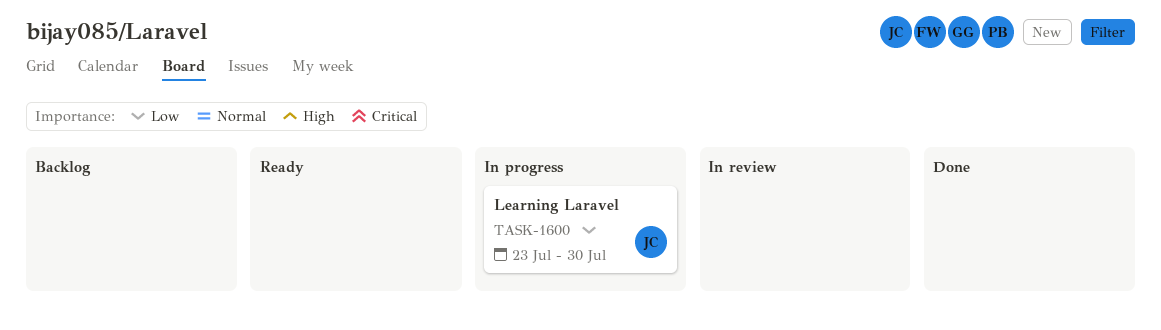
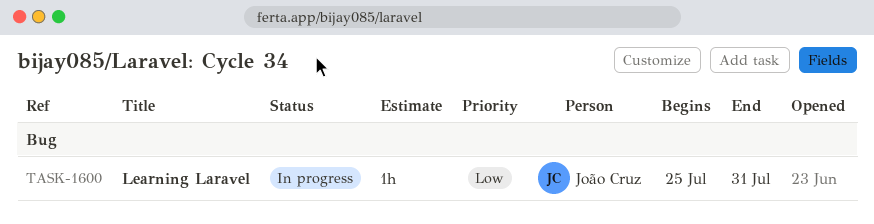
TASK-1600, start: Jul 23 -> Jul 25
TASK-1600, due: Jul 30 -> Jul 31

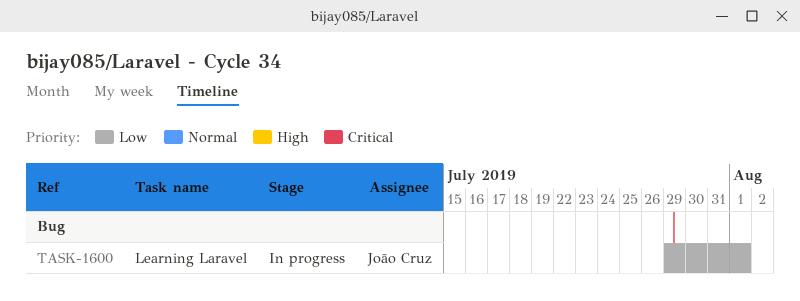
TASK-1600, start: Jul 25 -> Jul 29
TASK-1600, due: Jul 31 -> Aug 1

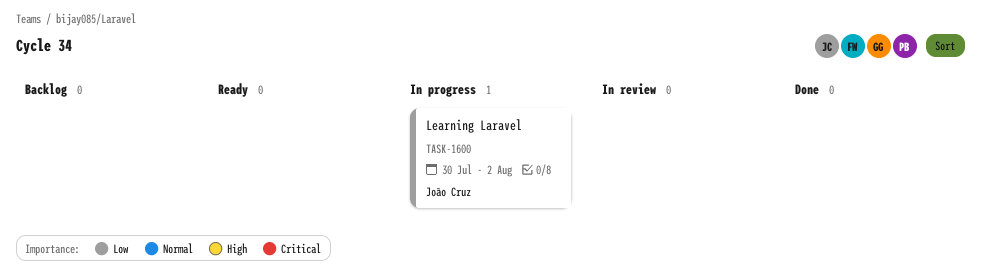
TASK-1600, start: Jul 29 -> Jul 30
TASK-1600, due: Aug 1 -> Aug 2

